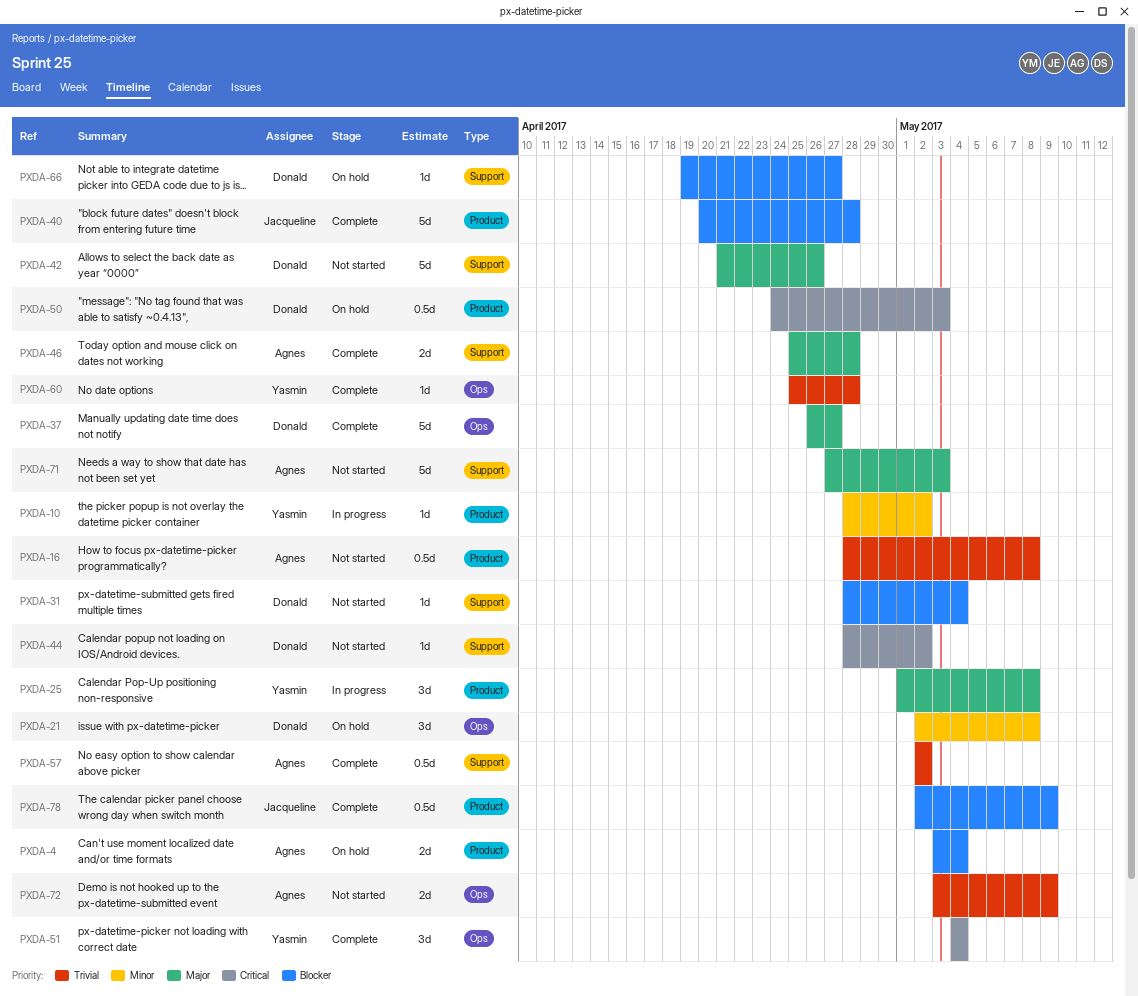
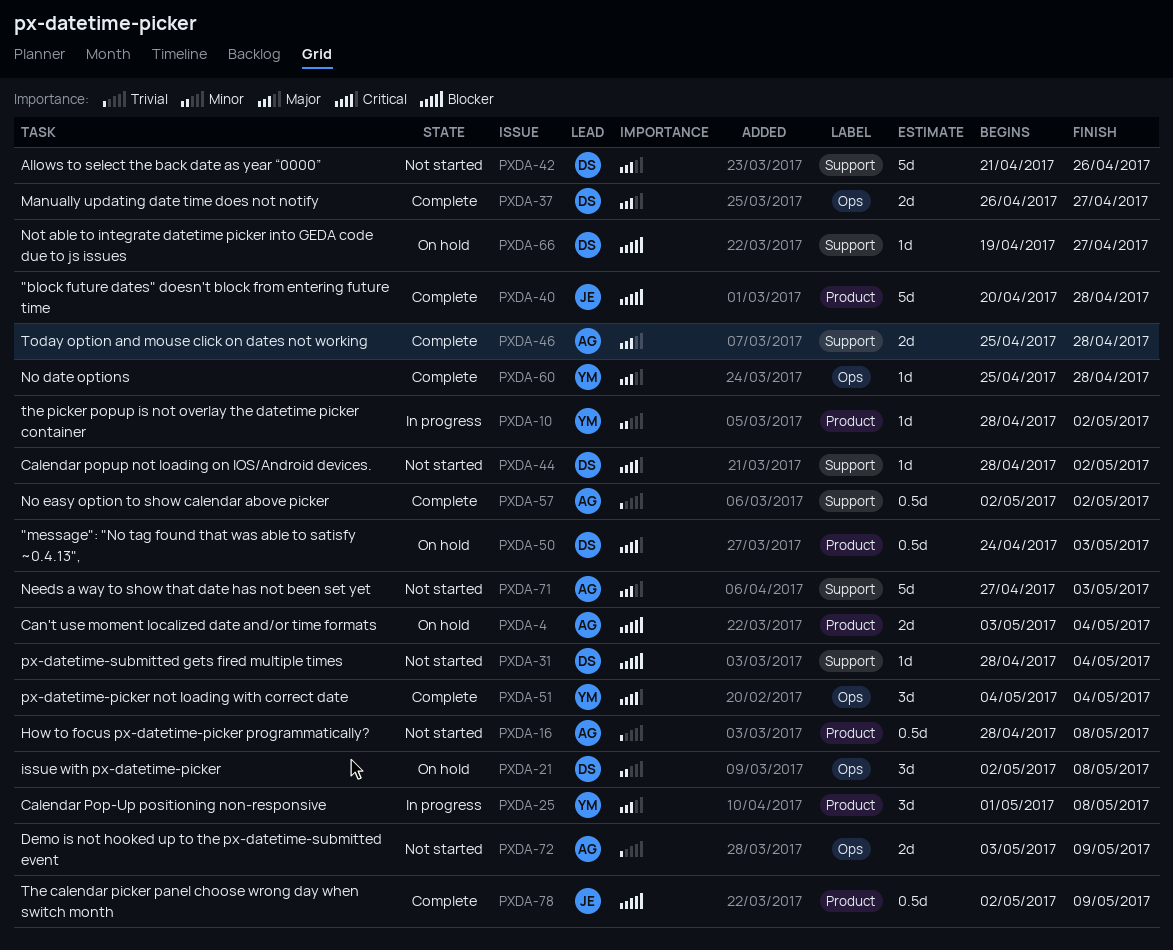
PXDA-37, estimate: 5d -> 2d
PXDA-60, priority: Trivial -> Major

